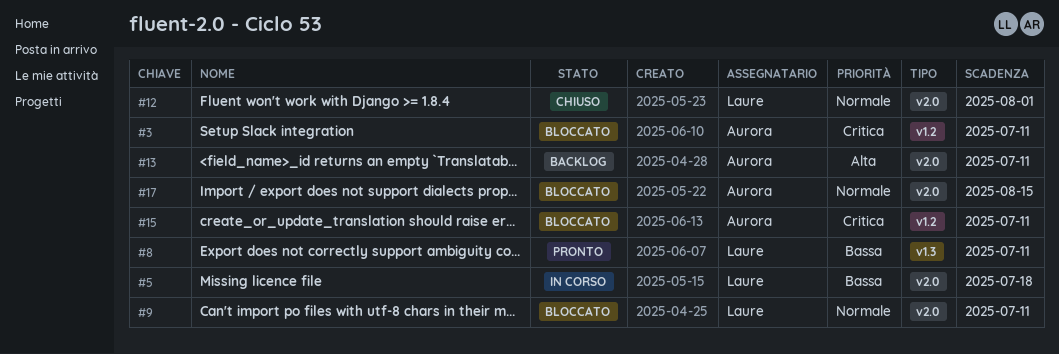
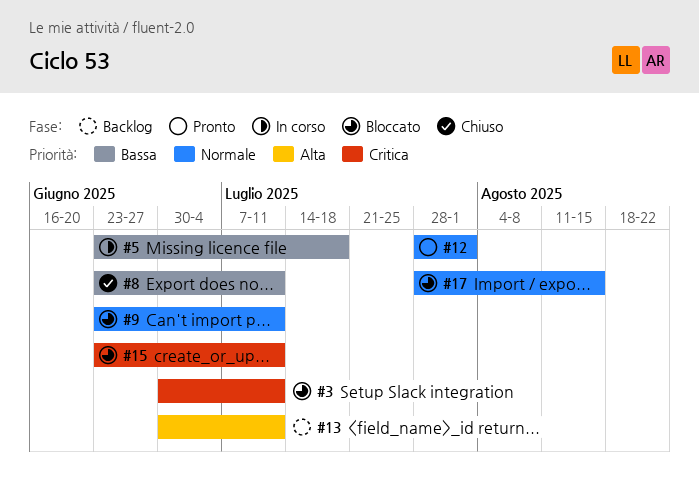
#8, status: Pronto -> Chiuso
#12, status: Chiuso -> Pronto

